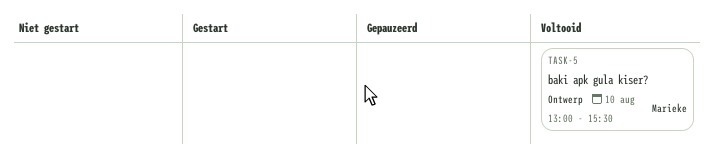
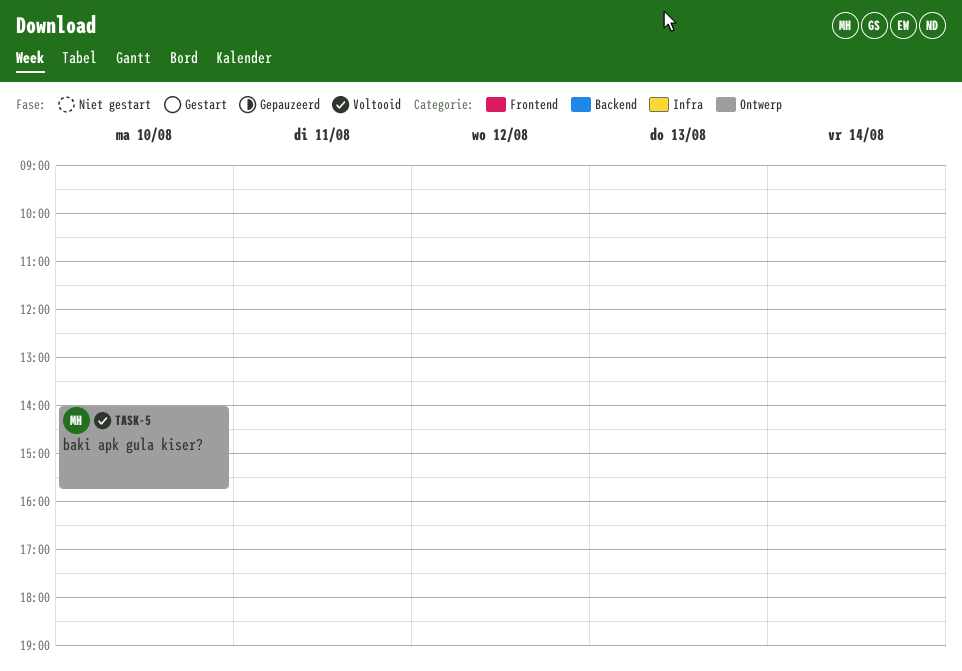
TASK-5, begins: 13:00 -> 14:00
TASK-5, ends: 15:30 -> 15:45

